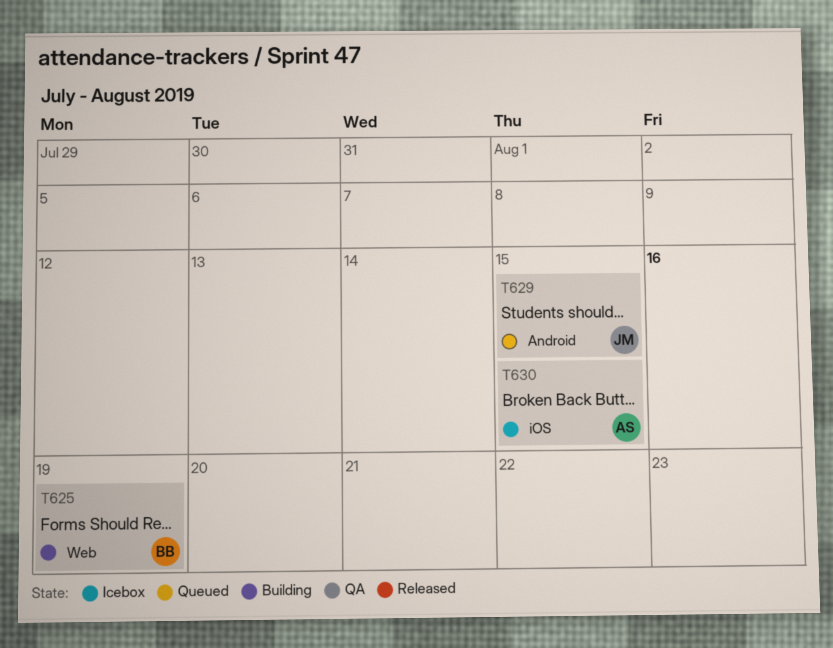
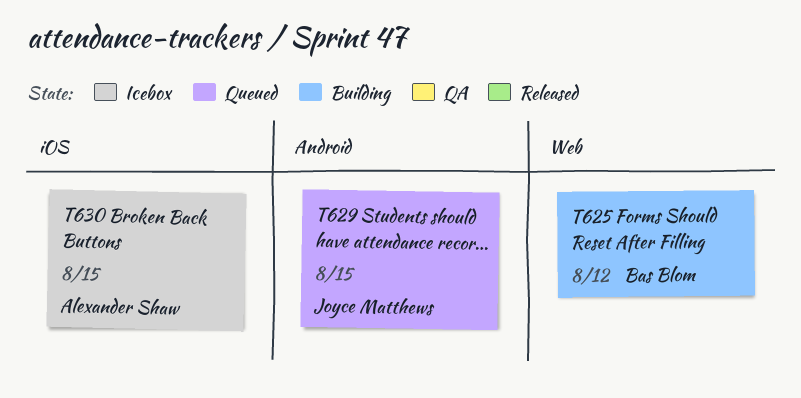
T625, due: Aug 19 -> Aug 12

